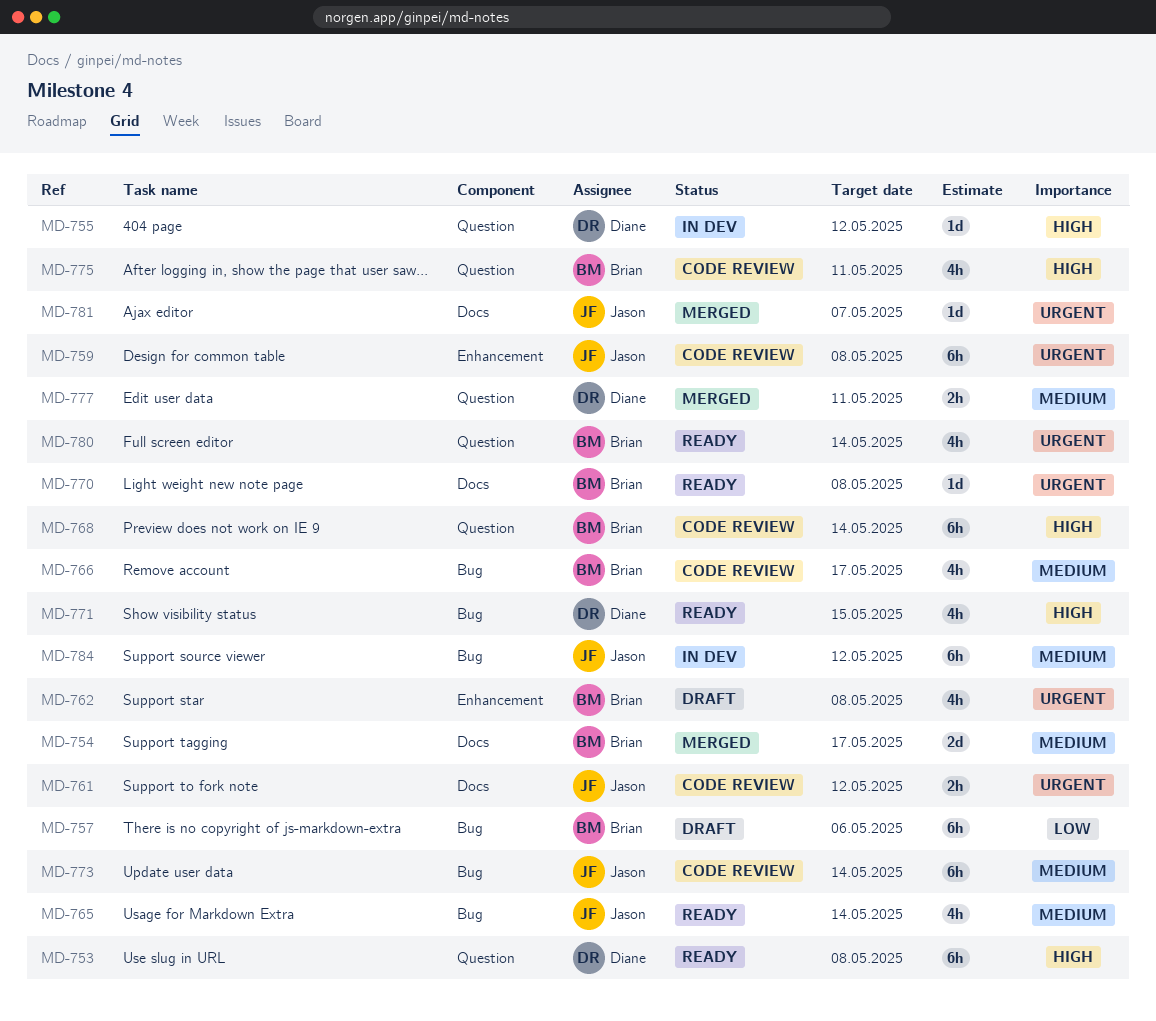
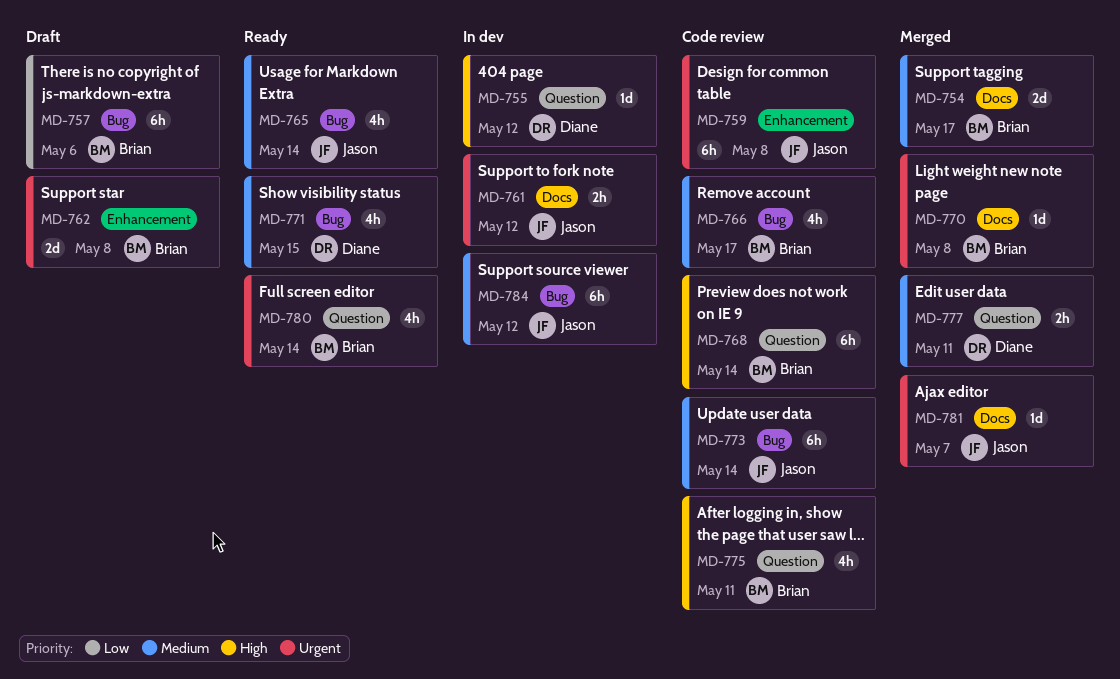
MD-753: present -> none
MD-761, status: Code review -> In dev
MD-762, estimate: 4h -> 2d
MD-770, status: Ready -> Merged
MD-771, priority: High -> Medium

